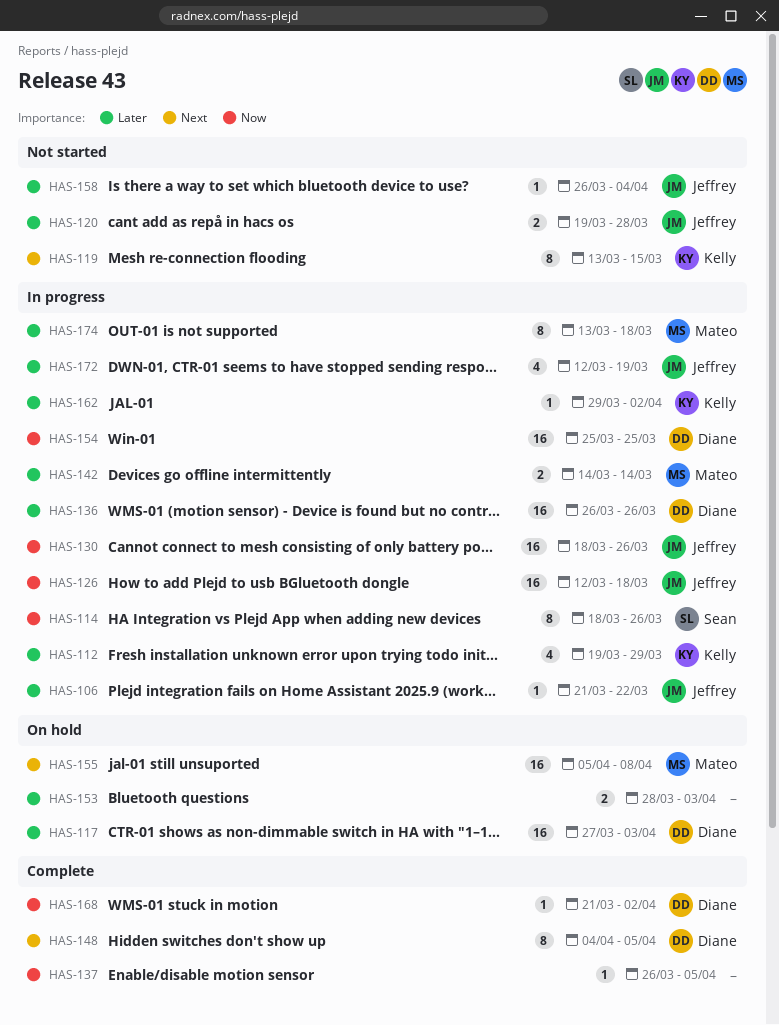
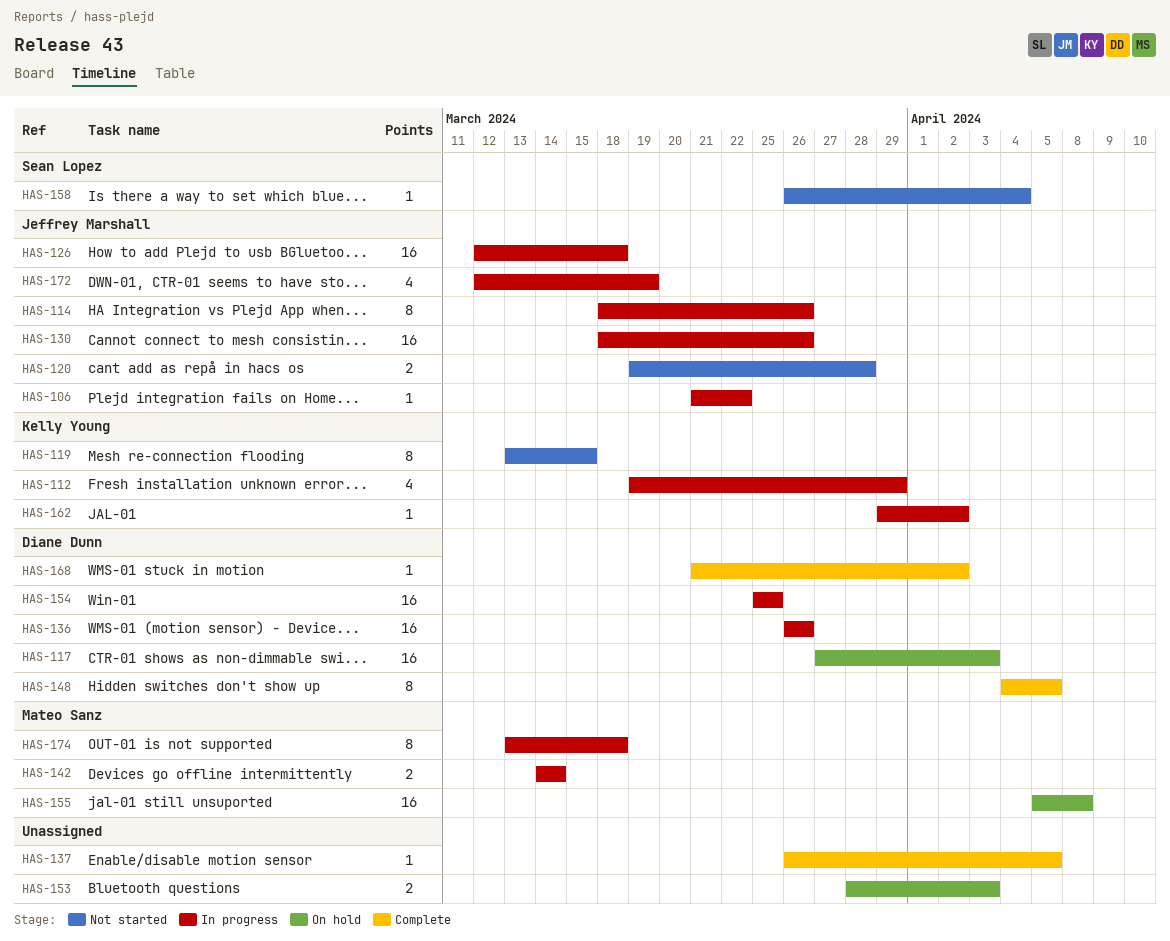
HAS-114, owner: Sean Lopez -> Jeffrey Marshall
HAS-158, owner: Jeffrey Marshall -> Sean Lopez

